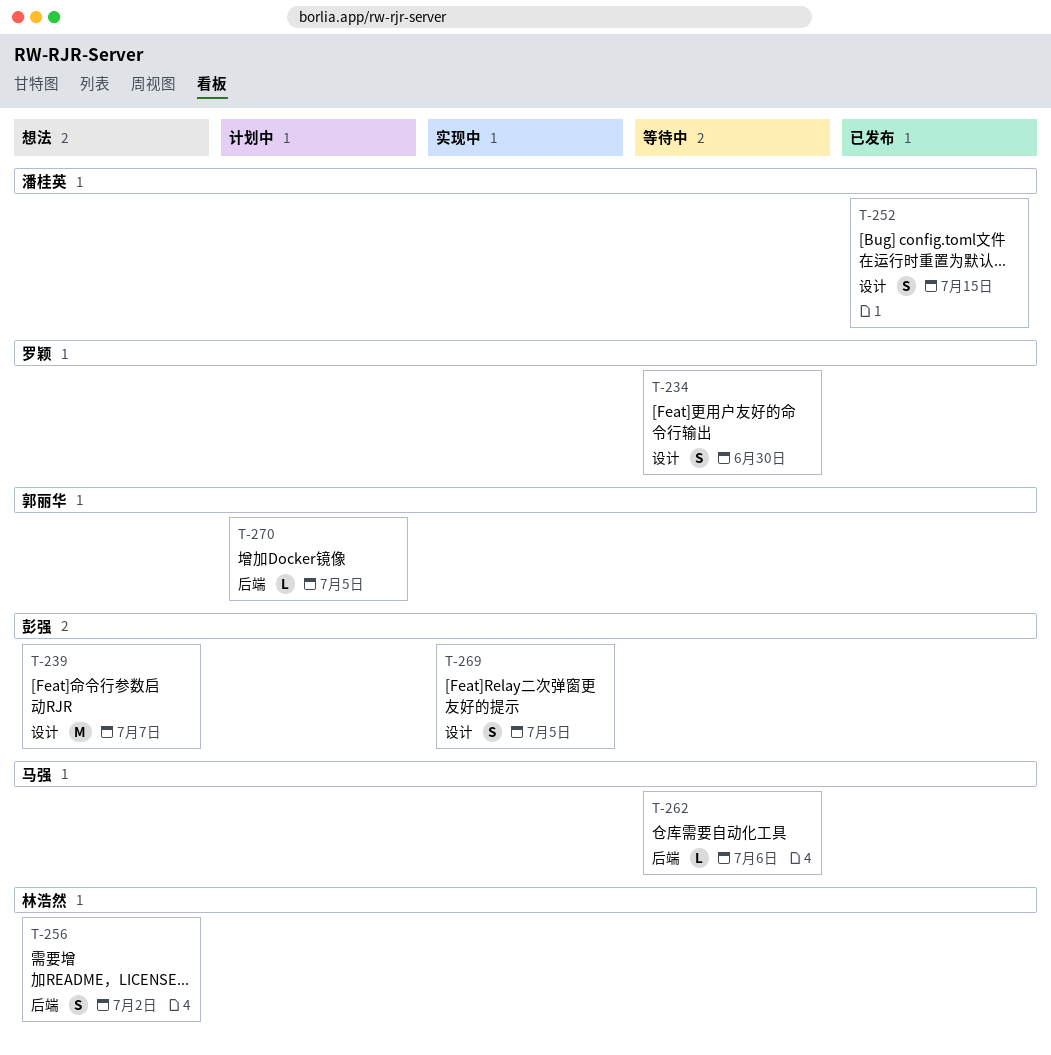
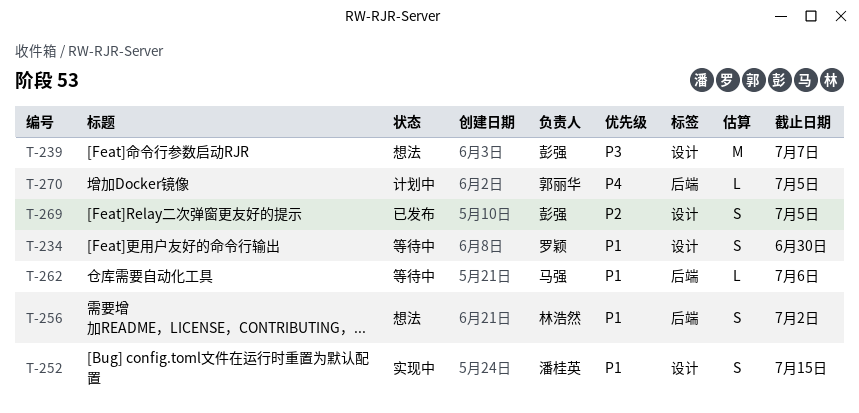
T-252, status: 已发布 -> 实现中
T-269, status: 实现中 -> 已发布

